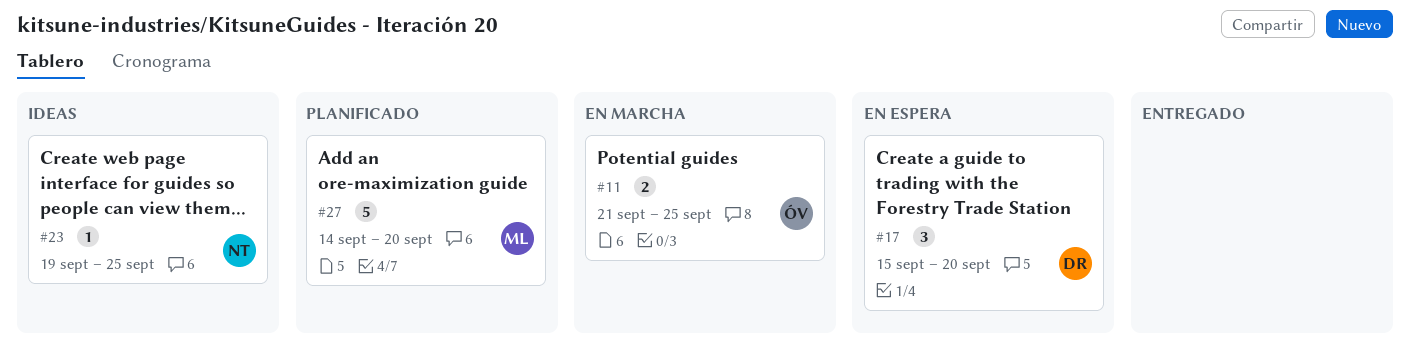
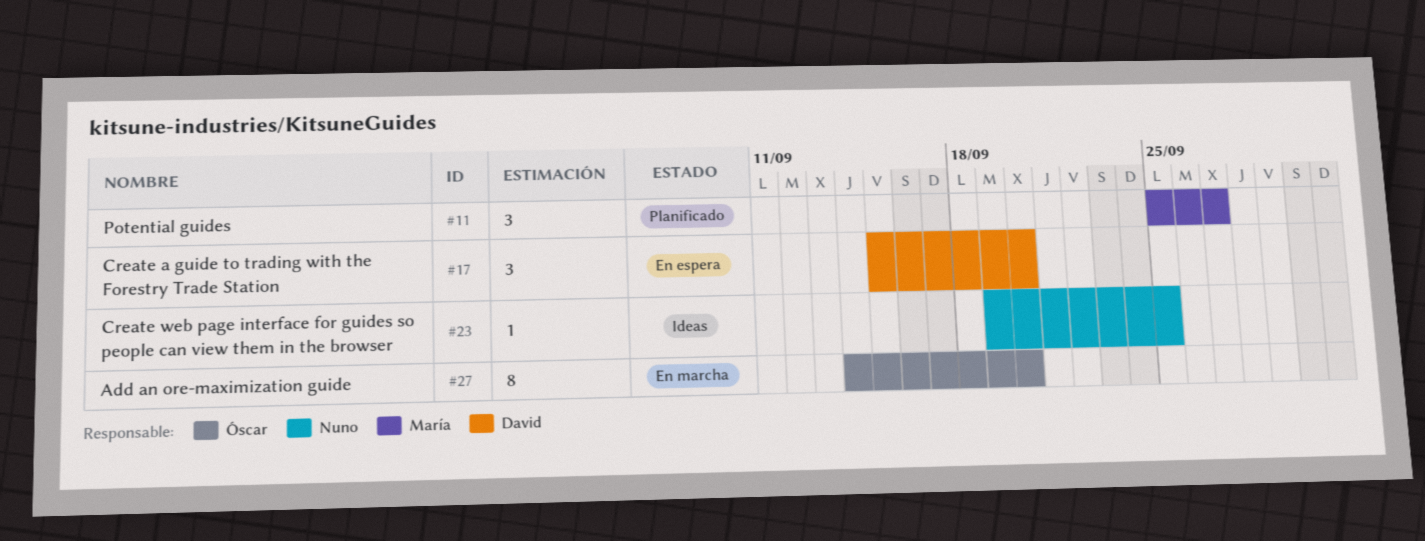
#11, status: En marcha -> Planificado
#11, owner: Óscar -> María
#11, estimate: 2 -> 3
#11, start: Sep 21 -> Sep 25
#11, due: Sep 25 -> Sep 27
#27, status: Planificado -> En marcha
#27, owner: María -> Óscar
#27, estimate: 5 -> 8

